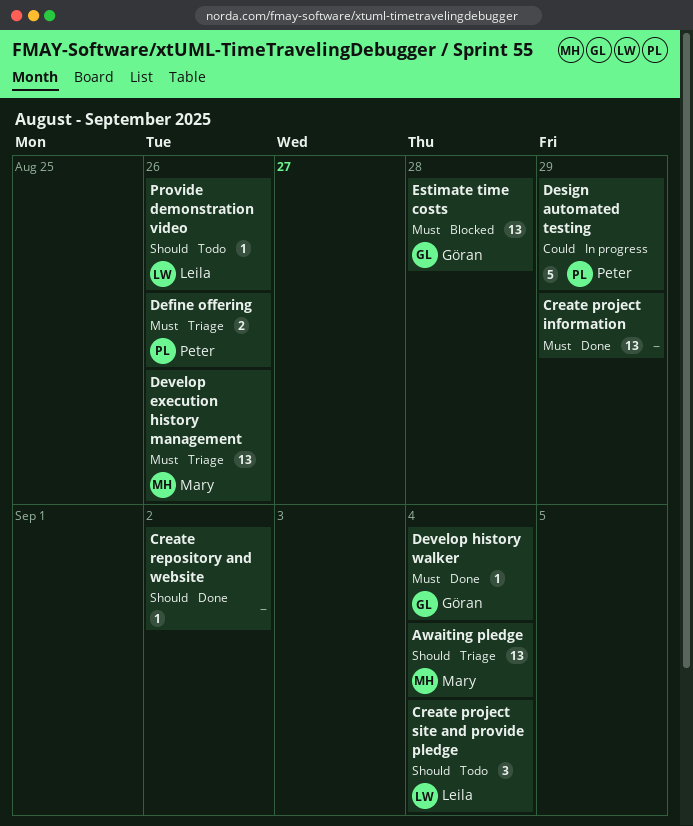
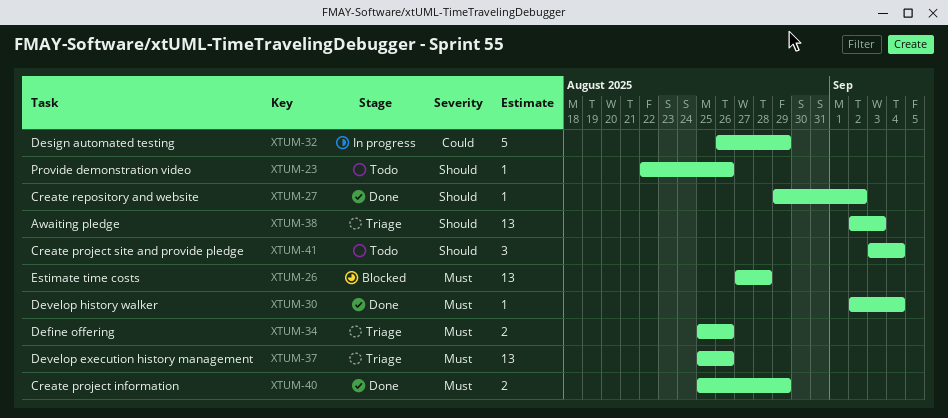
Awaiting pledge, due: Sep 4 -> Sep 3
Create project information, estimate: 13 -> 2

